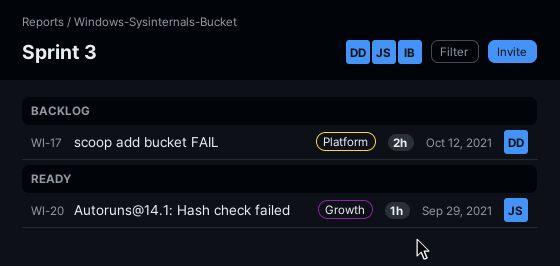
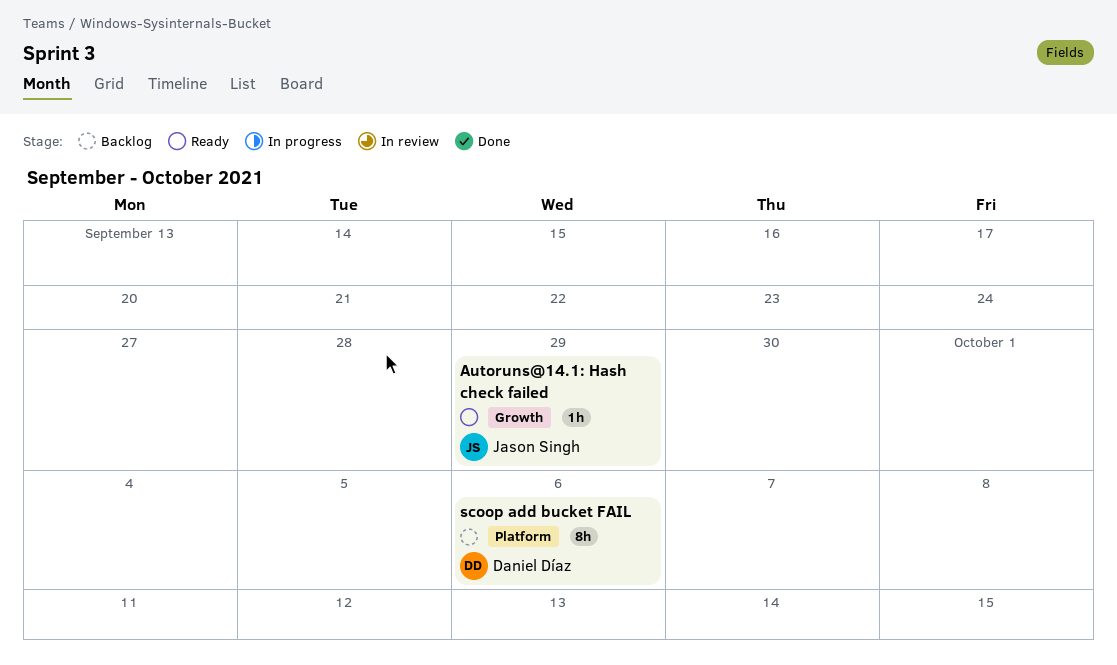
scoop add bucket FAIL, estimate: 2h -> 8h
scoop add bucket FAIL, due: Oct 12 -> Oct 6

